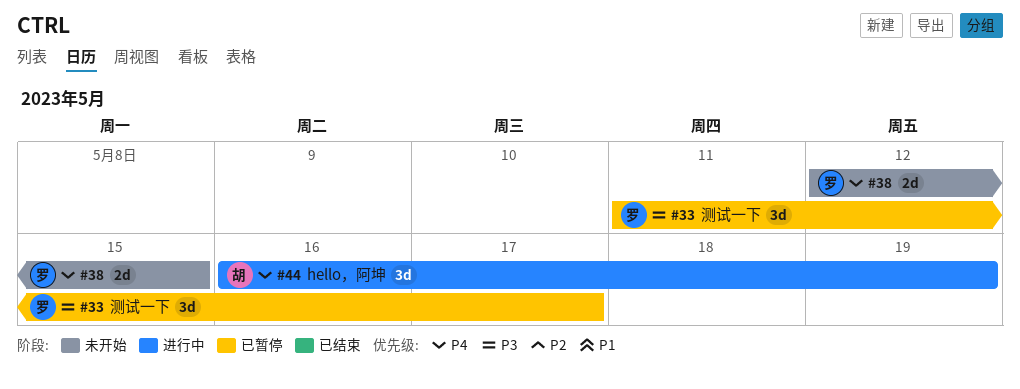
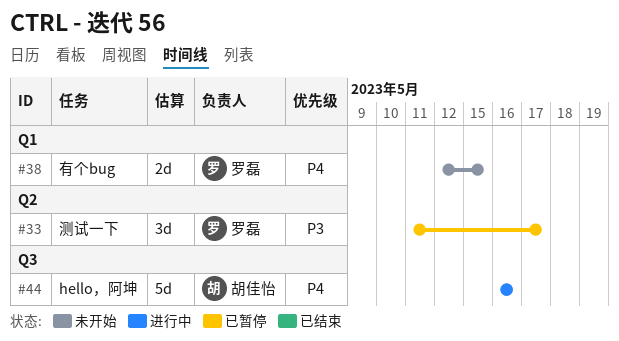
#44, estimate: 3d -> 5d
#44, due: May 19 -> May 16

